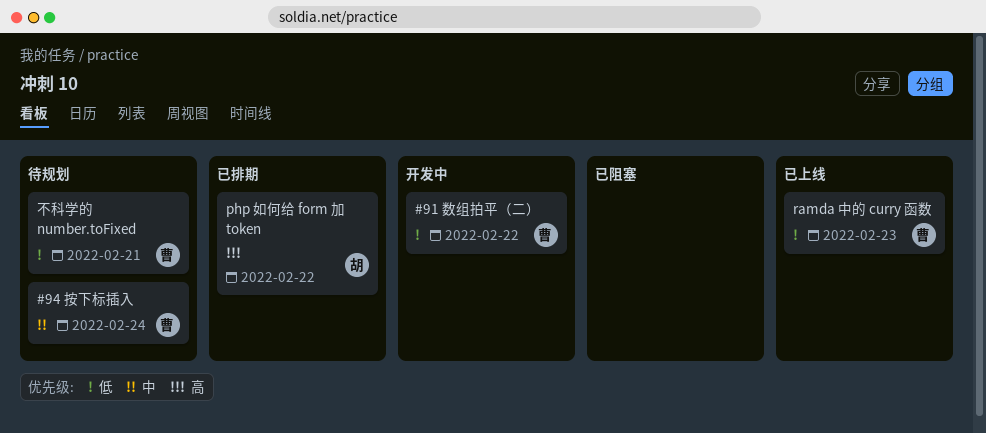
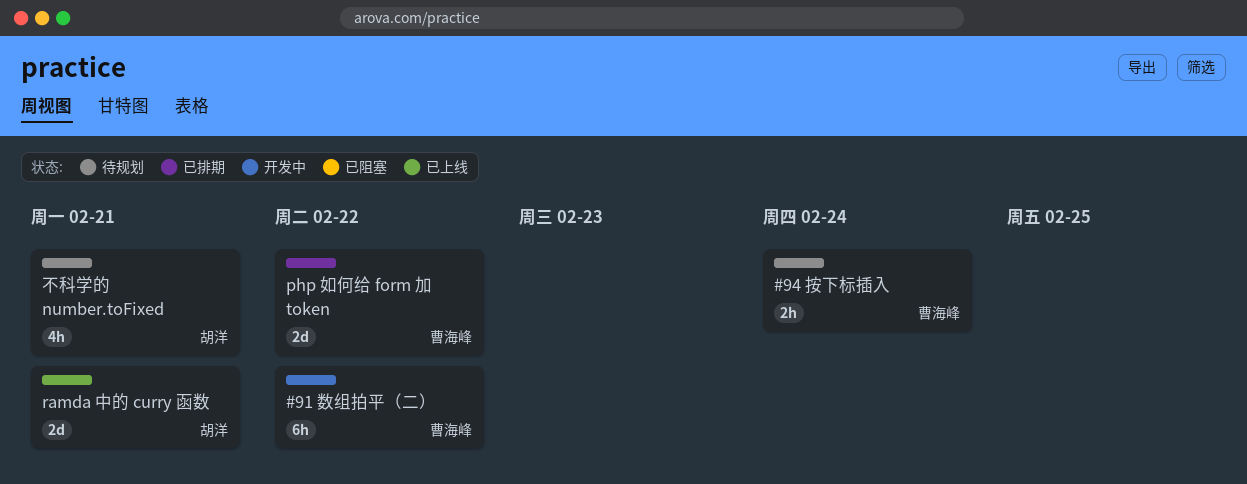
php 如何给 form 加 token, owner: 胡洋 -> 曹海峰
ramda 中的 curry 函数, owner: 曹海峰 -> 胡洋
ramda 中的 curry 函数, due: Feb 23 -> Feb 21
不科学的 number.toFixed, owner: 曹海峰 -> 胡洋

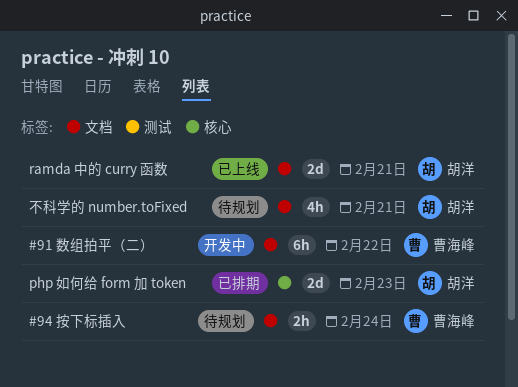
php 如何给 form 加 token, owner: 曹海峰 -> 胡洋
php 如何给 form 加 token, due: Feb 22 -> Feb 23

